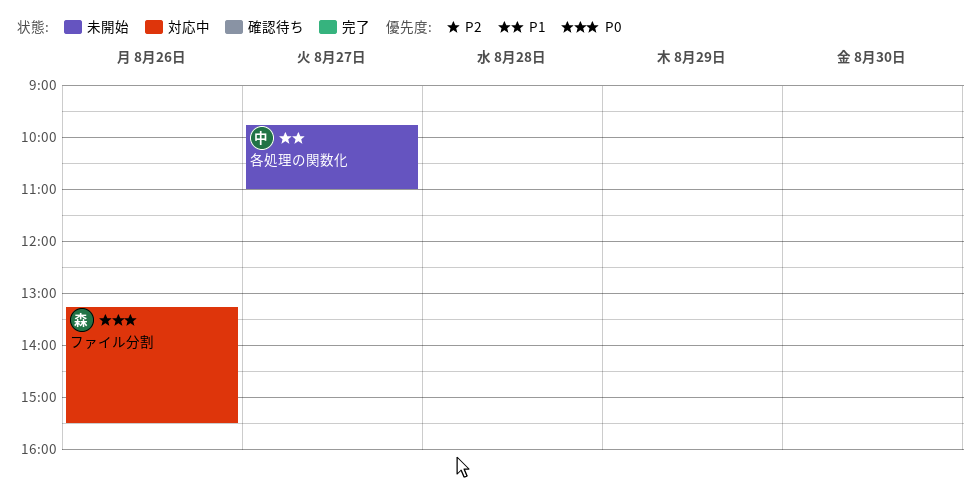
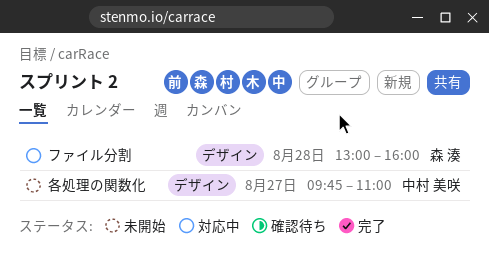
ファイル分割, day: Aug 26 -> Aug 28
ファイル分割, begins: 13:15 -> 13:00
ファイル分割, ends: 15:30 -> 16:00

